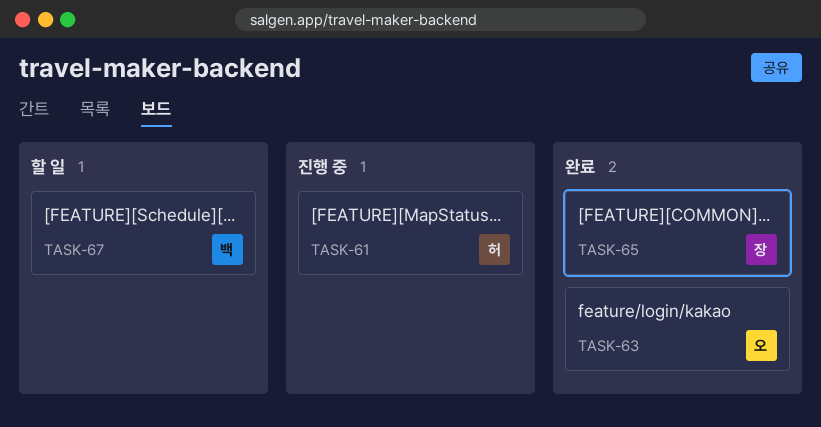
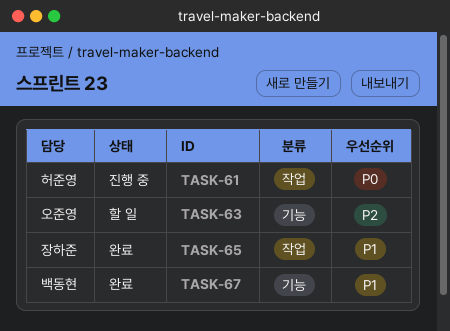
TASK-63, status: 완료 -> 할 일
TASK-67, status: 할 일 -> 완료

